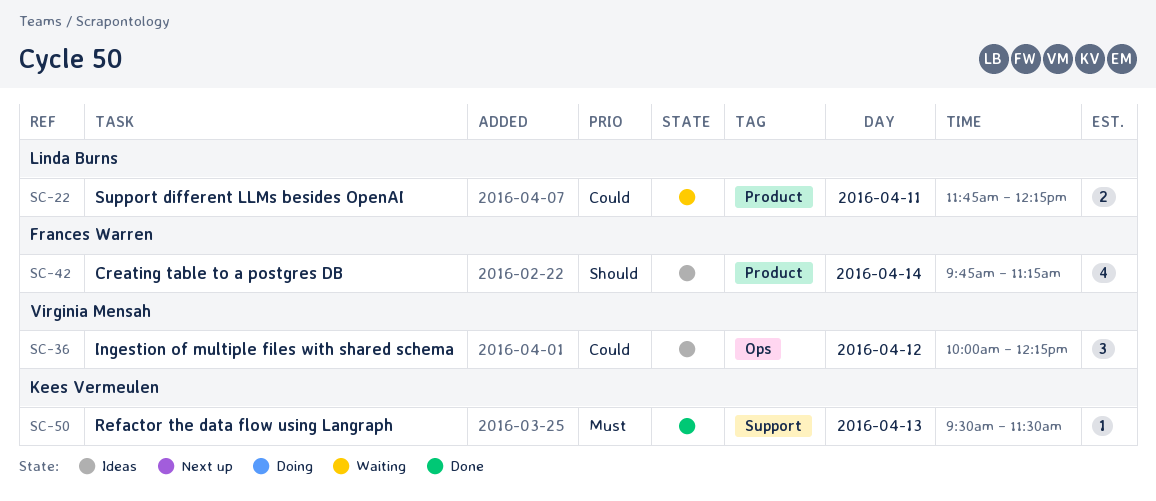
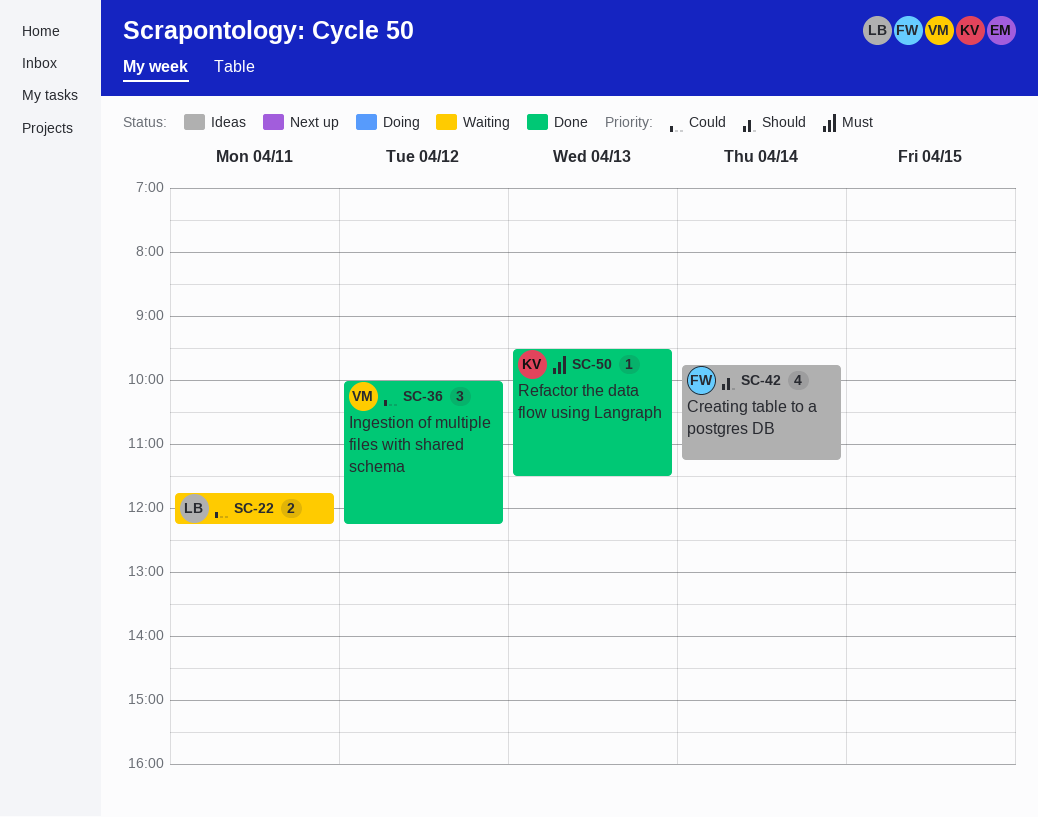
SC-36, status: Ideas -> Done

